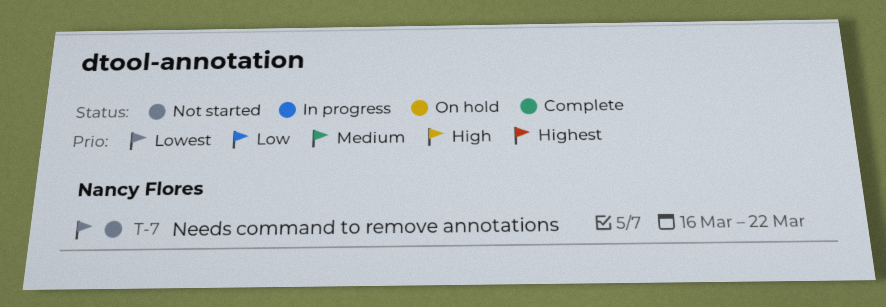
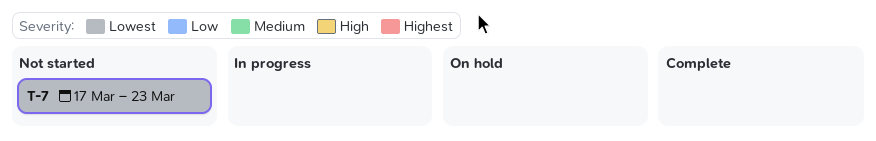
T-7, start: Mar 16 -> Mar 17
T-7, due: Mar 22 -> Mar 23

